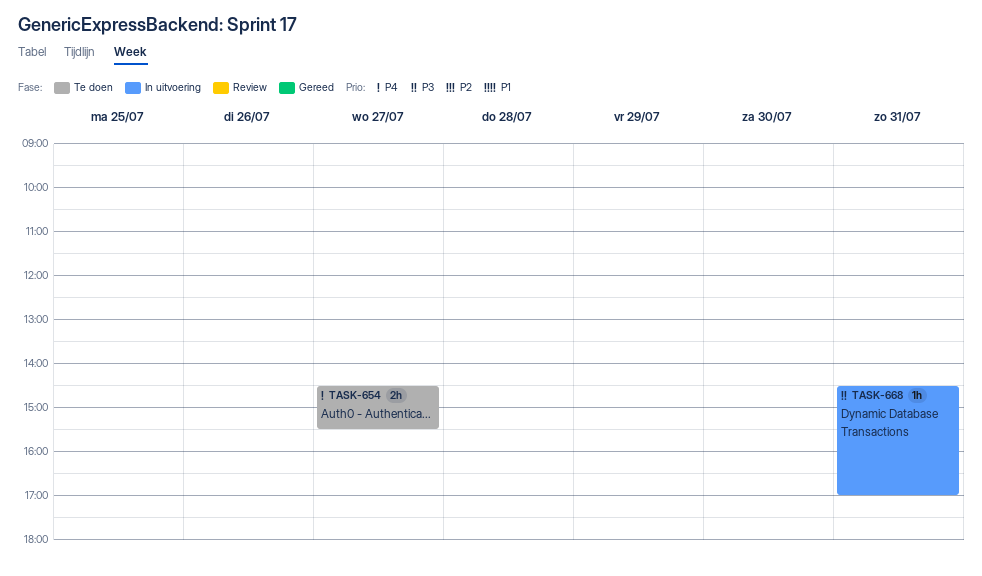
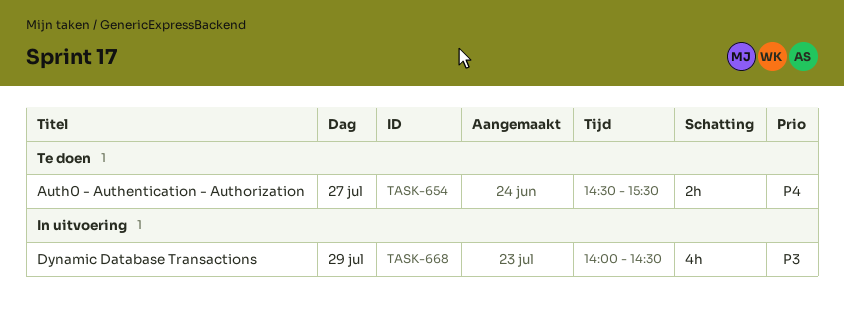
TASK-668, estimate: 1h -> 4h
TASK-668, day: Jul 31 -> Jul 29
TASK-668, begins: 14:30 -> 14:00
TASK-668, ends: 17:00 -> 14:30

